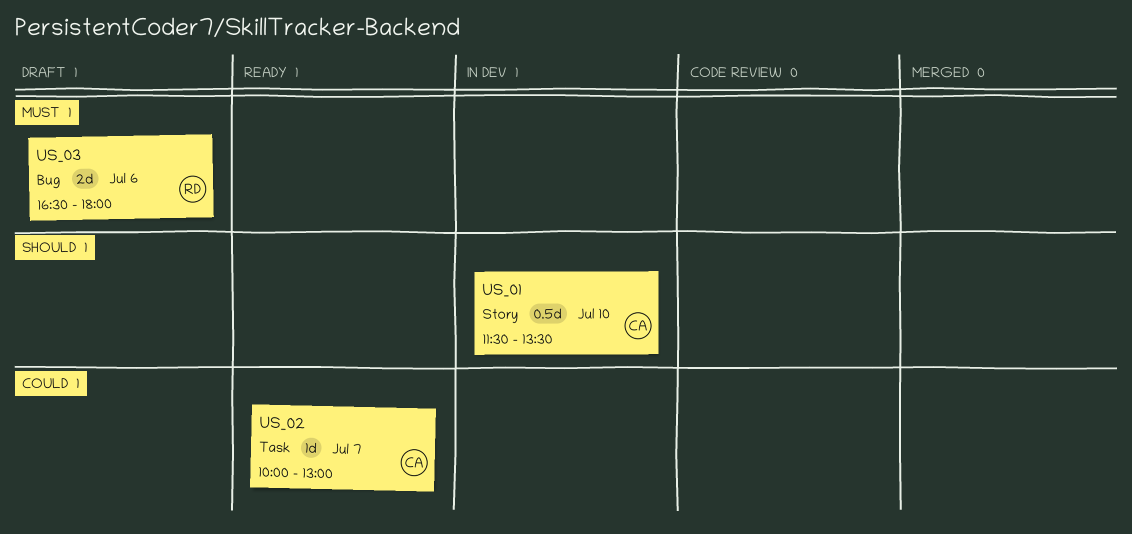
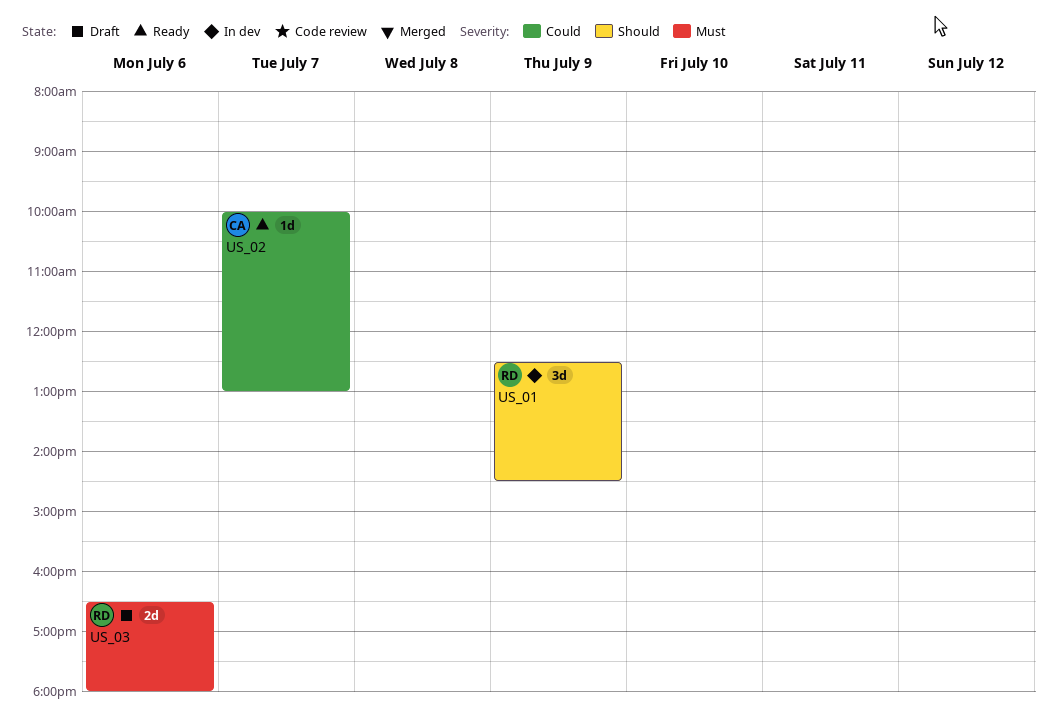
US_01, owner: CA -> RD
US_01, estimate: 0.5d -> 3d
US_01, day: Jul 10 -> Jul 9
US_01, begins: 11:30 -> 12:30
US_01, ends: 13:30 -> 14:30

